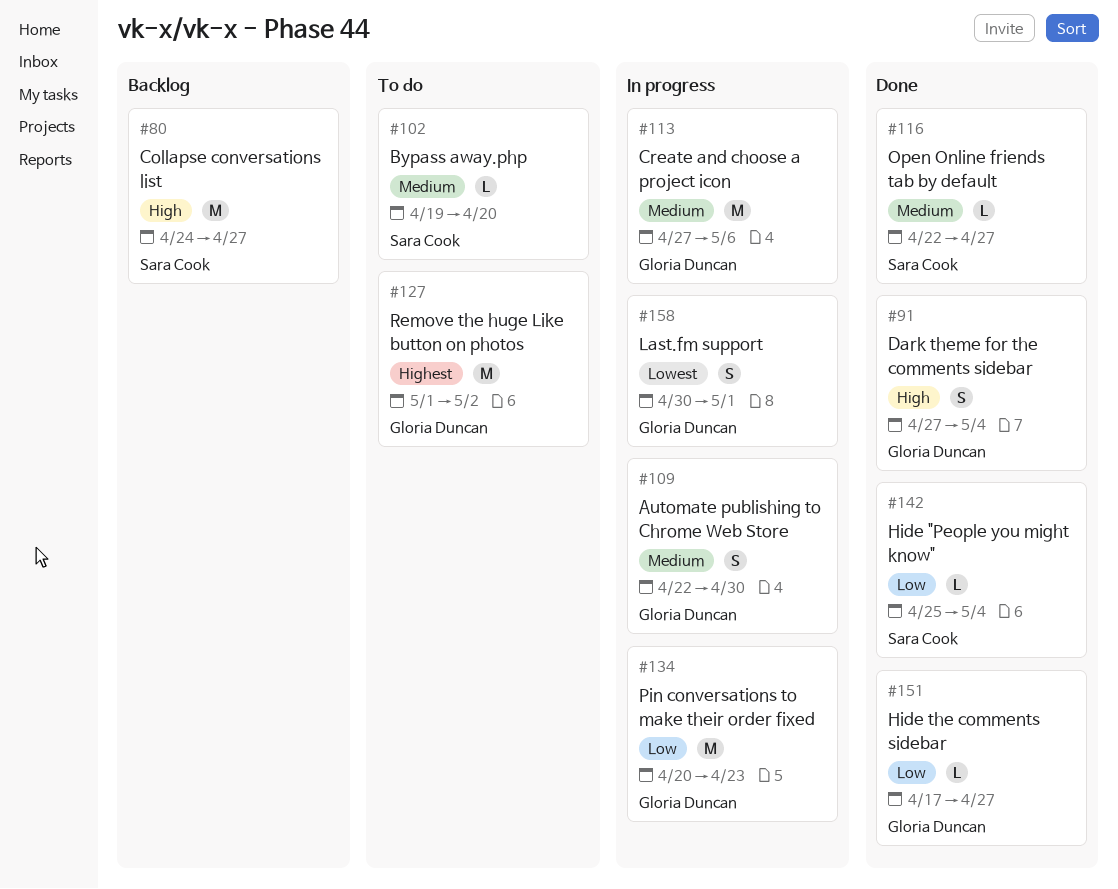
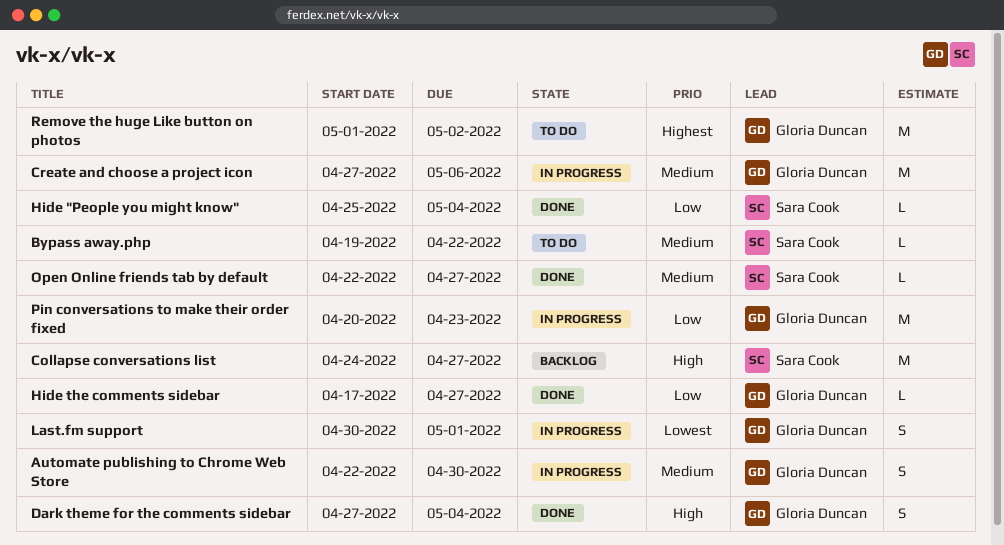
Bypass away.php, due: Apr 20 -> Apr 22

